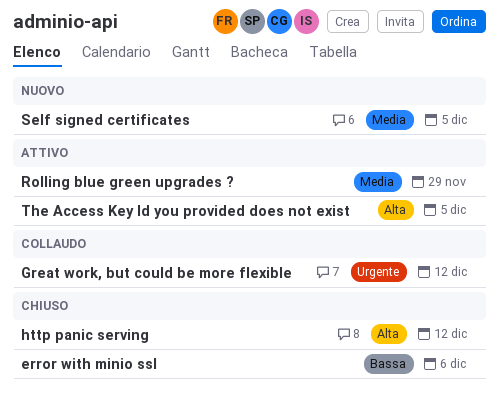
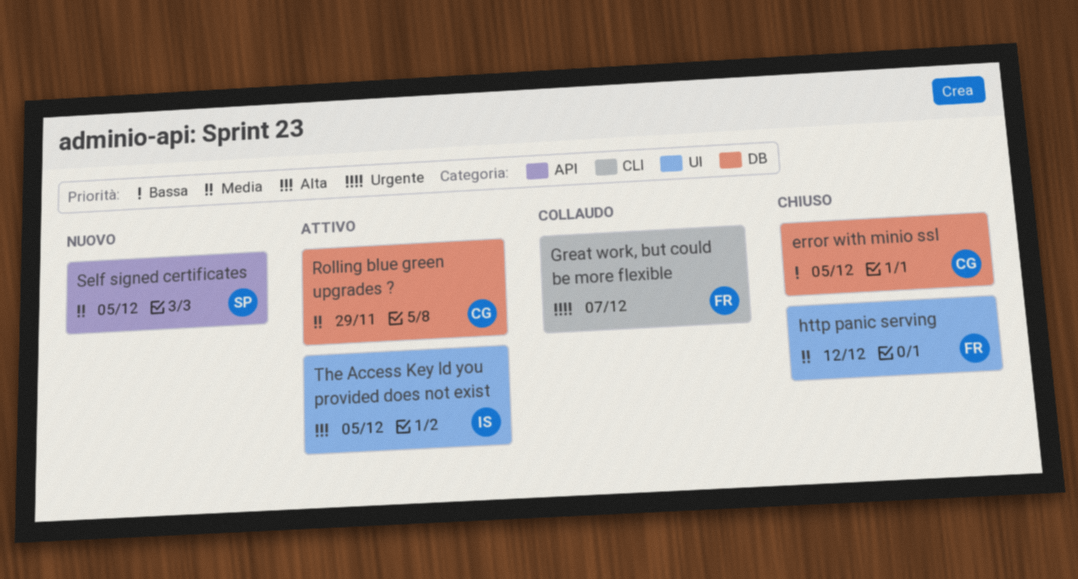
error with minio ssl, due: Dec 6 -> Dec 5
Great work, but could be more flexible, due: Dec 12 -> Dec 7
http panic serving, priority: Alta -> Media

